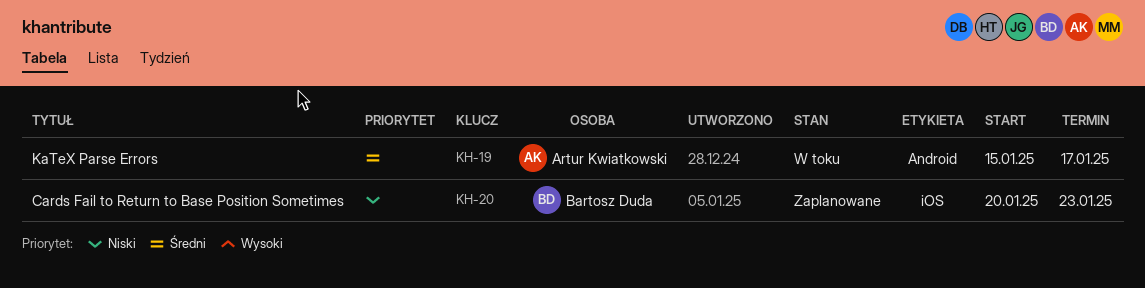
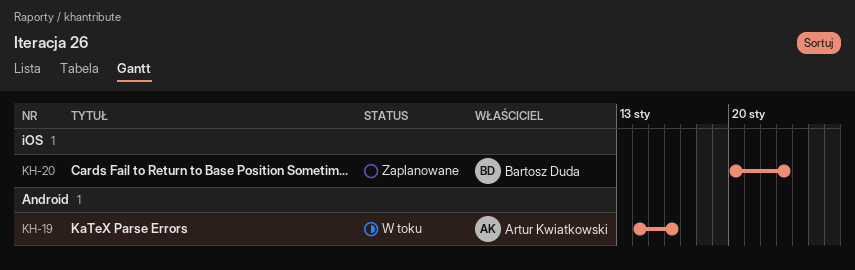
KH-19, start: Jan 15 -> Jan 14
KH-19, due: Jan 17 -> Jan 16

